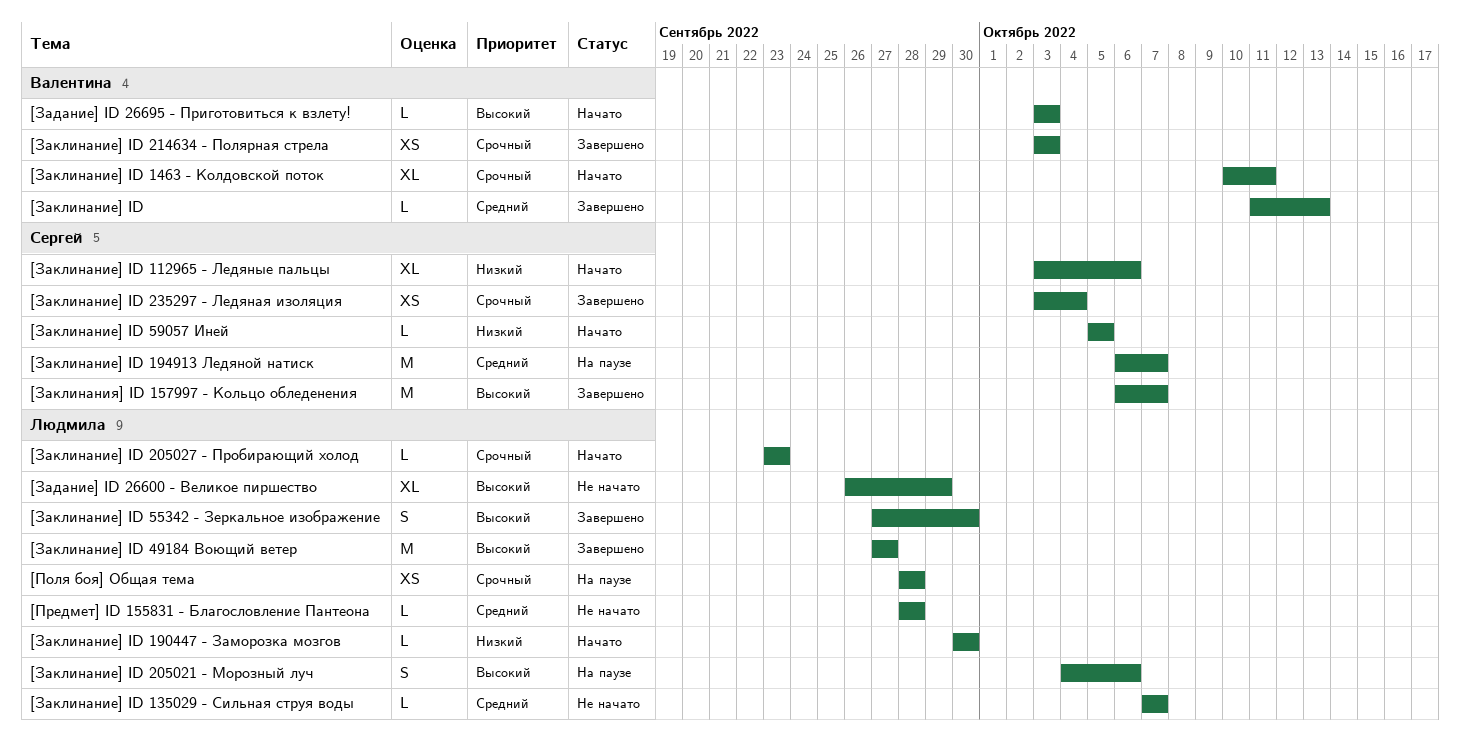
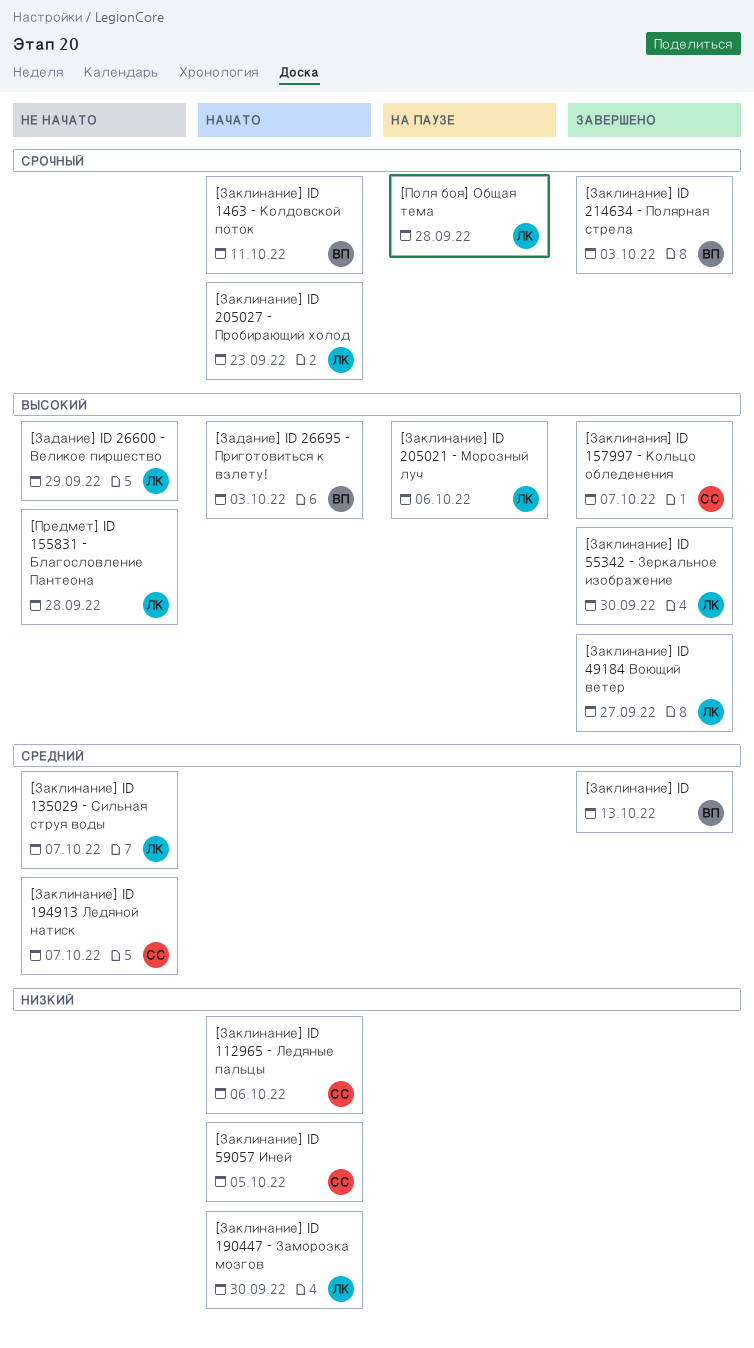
[Заклинание] ID 194913 Ледяной натиск, status: На паузе -> Не начато
[Заклинание] ID 235297 - Ледяная изоляция: present -> none
[Предмет] ID 155831 - Благословление Пантеона, priority: Средний -> Высокий

